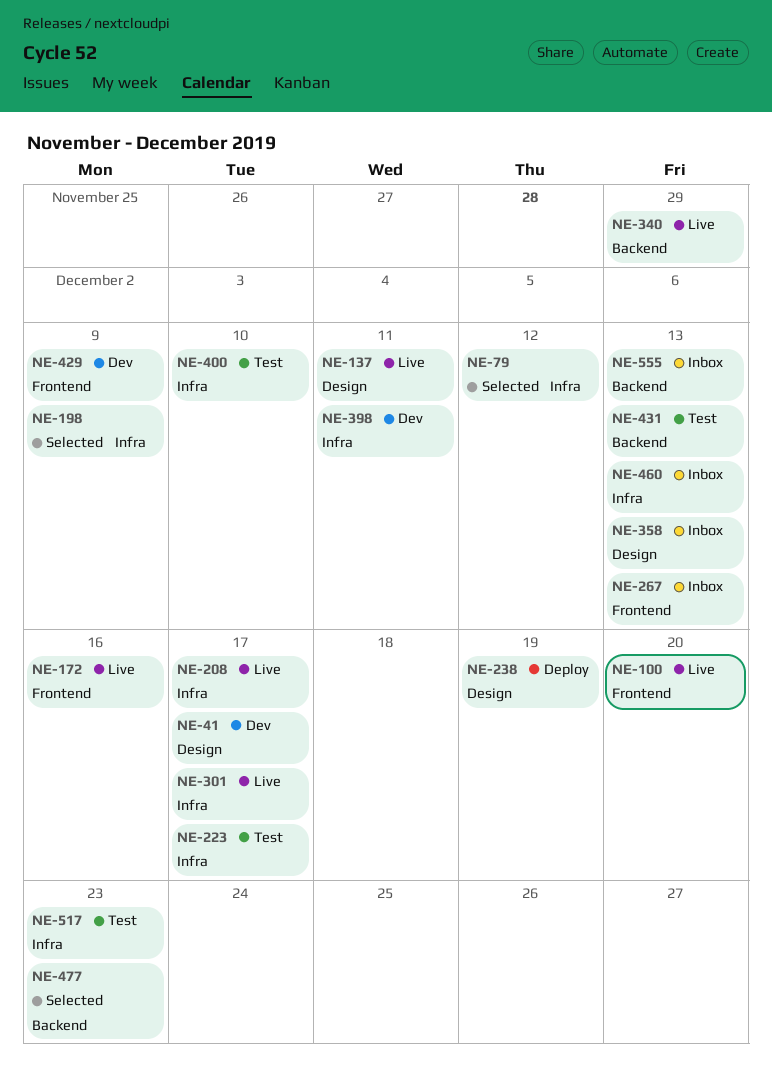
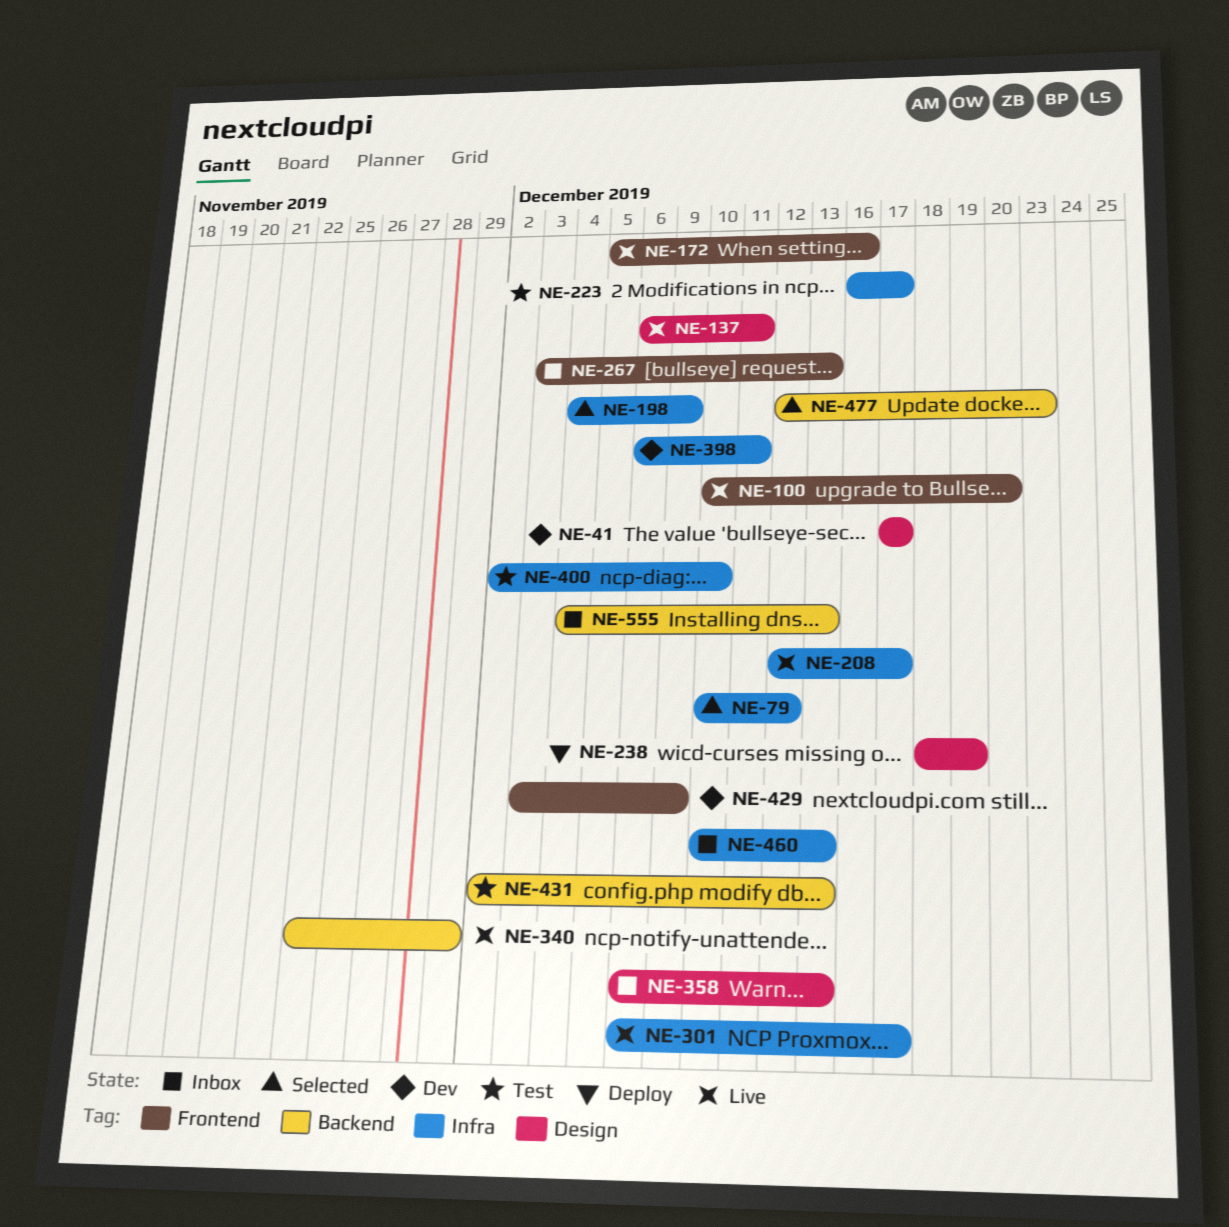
NE-517: present -> none

